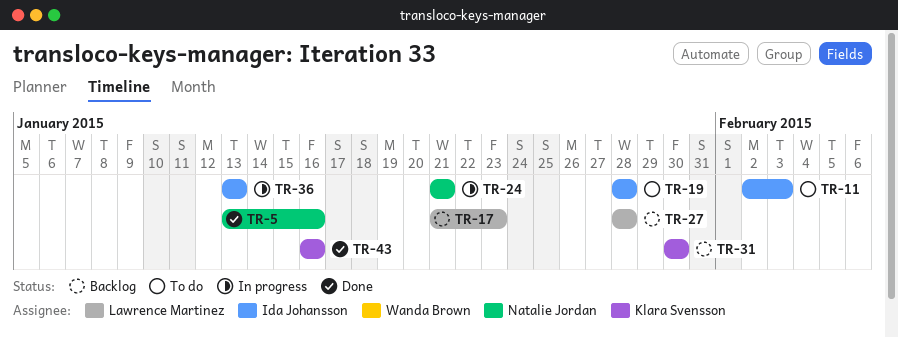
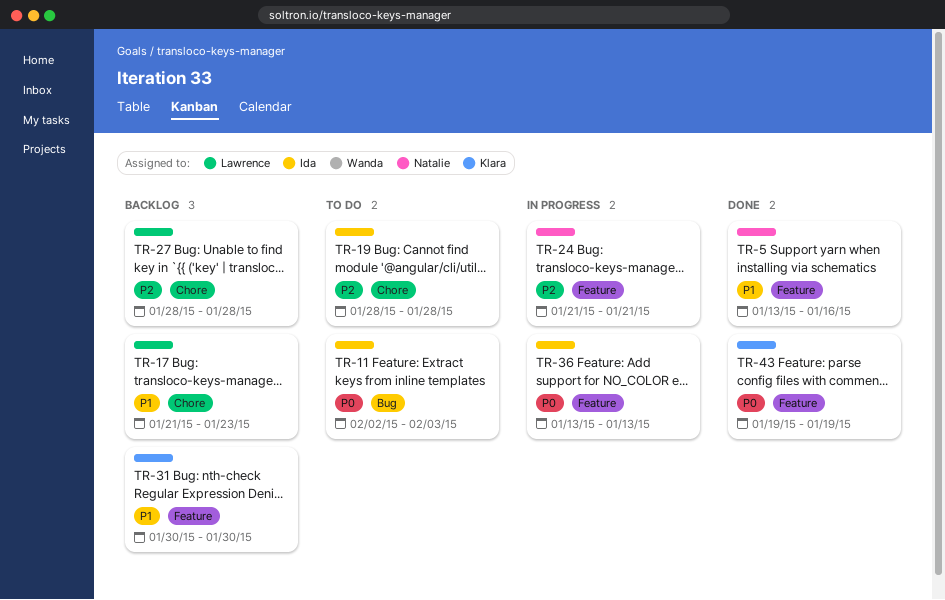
TR-43, start: Jan 16 -> Jan 19
TR-43, due: Jan 16 -> Jan 19

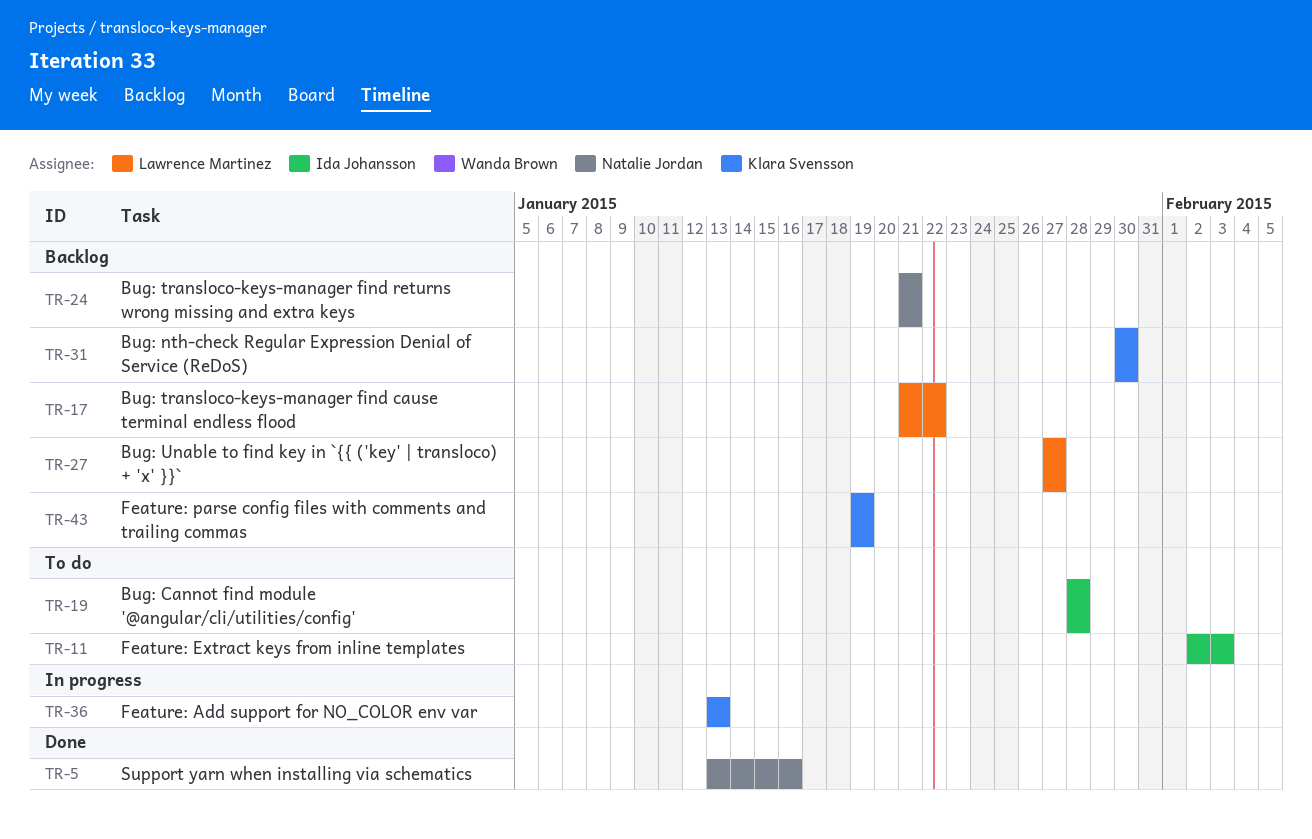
TR-17, due: Jan 23 -> Jan 22
TR-24, status: In progress -> Backlog
TR-27, start: Jan 28 -> Jan 27
TR-27, due: Jan 28 -> Jan 27
TR-36, owner: Ida Johansson -> Klara Svensson
TR-43, status: Done -> Backlog

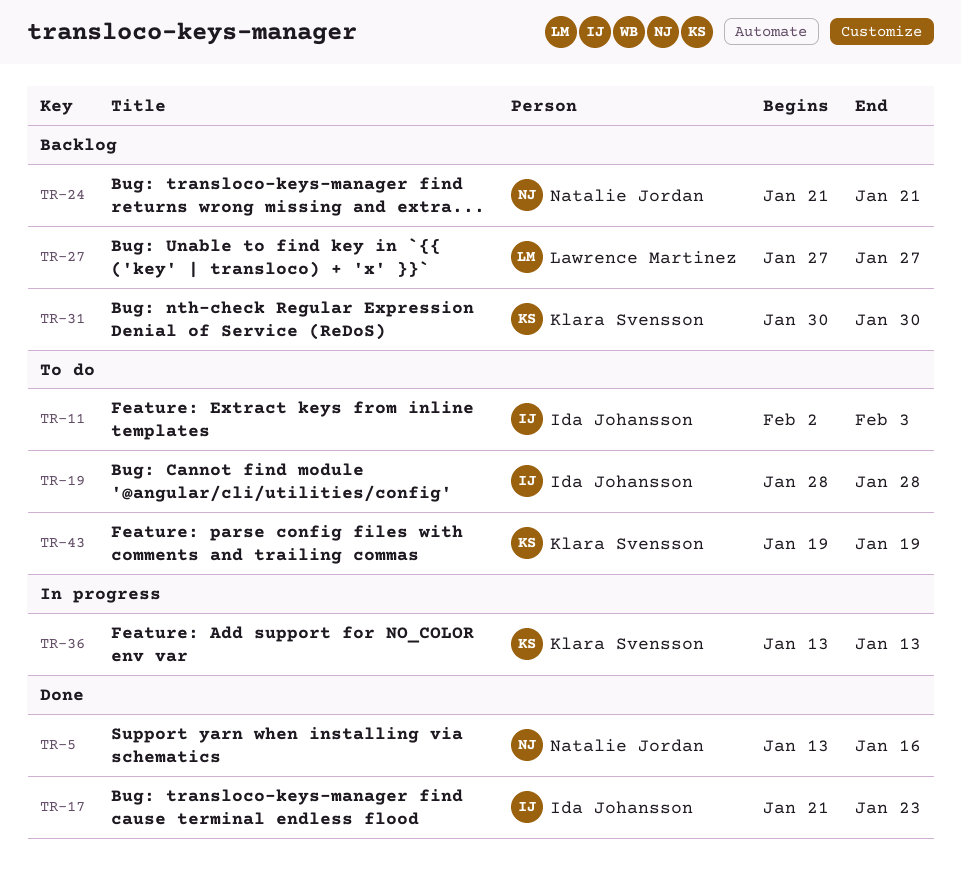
TR-17, status: Backlog -> Done
TR-17, owner: Lawrence Martinez -> Ida Johansson
TR-17, due: Jan 22 -> Jan 23
TR-43, status: Backlog -> To do

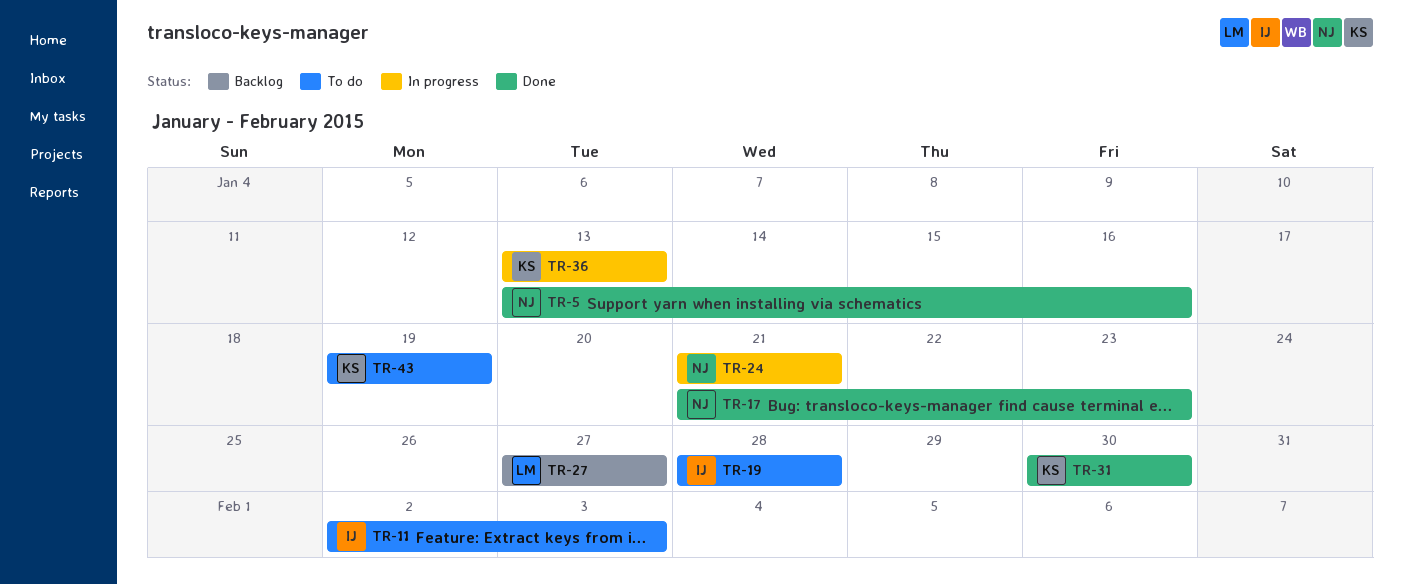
TR-17, owner: Ida Johansson -> Natalie Jordan
TR-24, status: Backlog -> In progress
TR-31, status: Backlog -> Done

